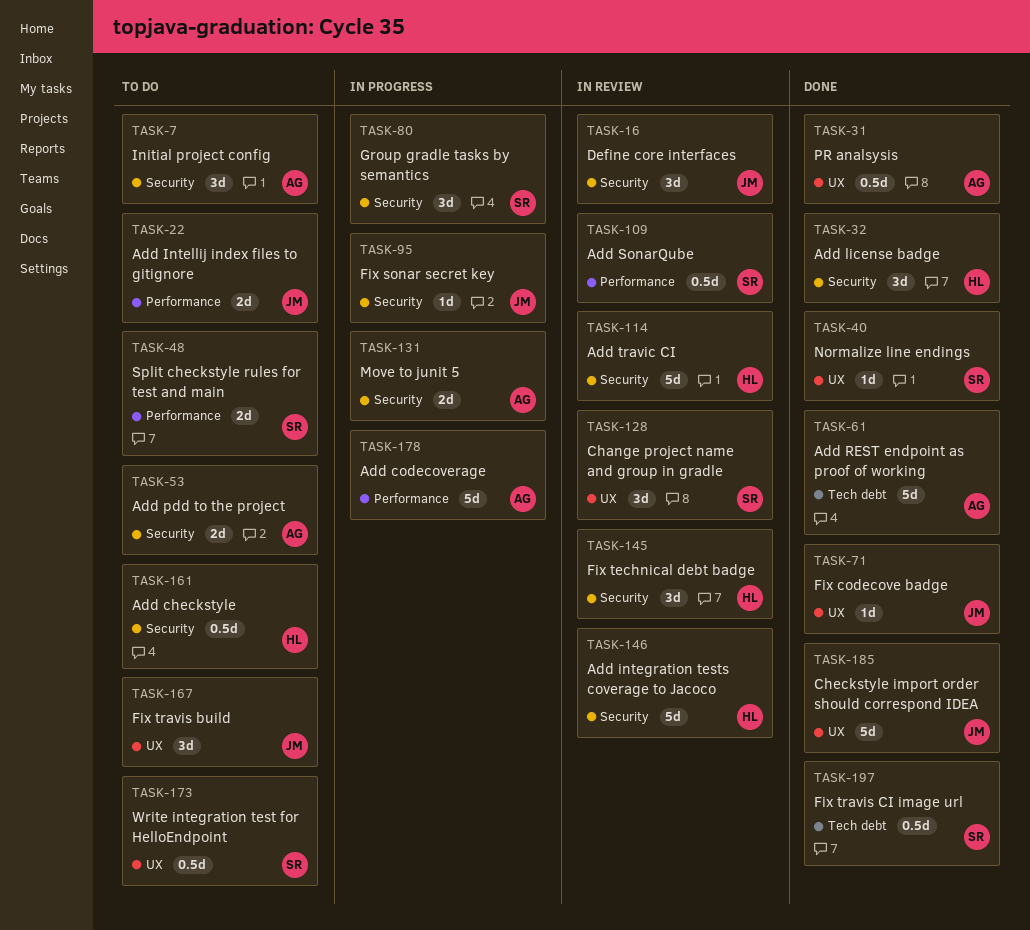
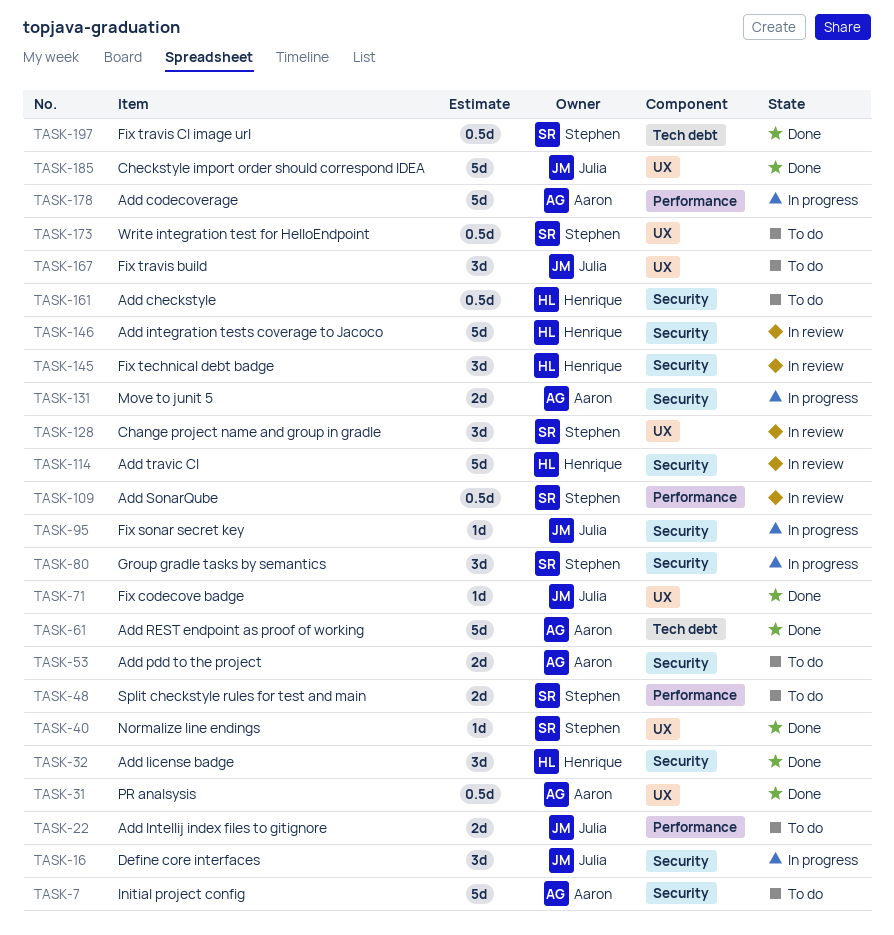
TASK-7, estimate: 3d -> 5d
TASK-16, status: In review -> In progress

